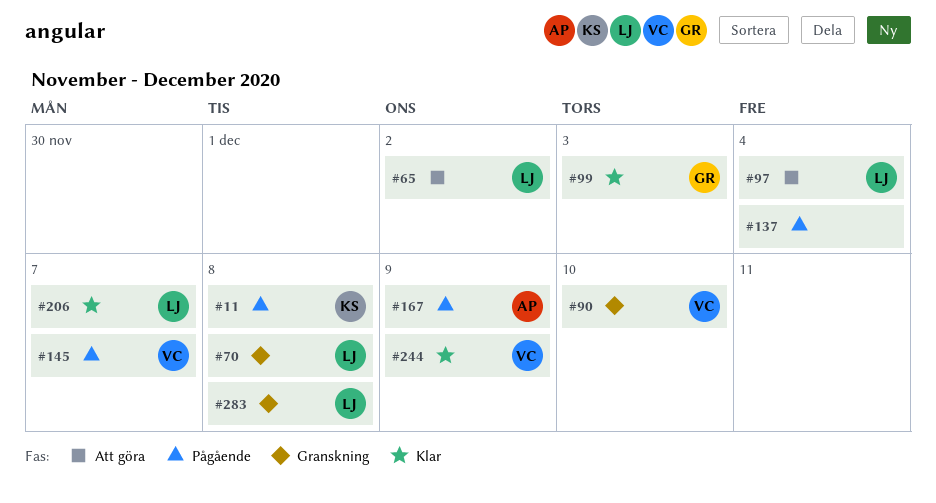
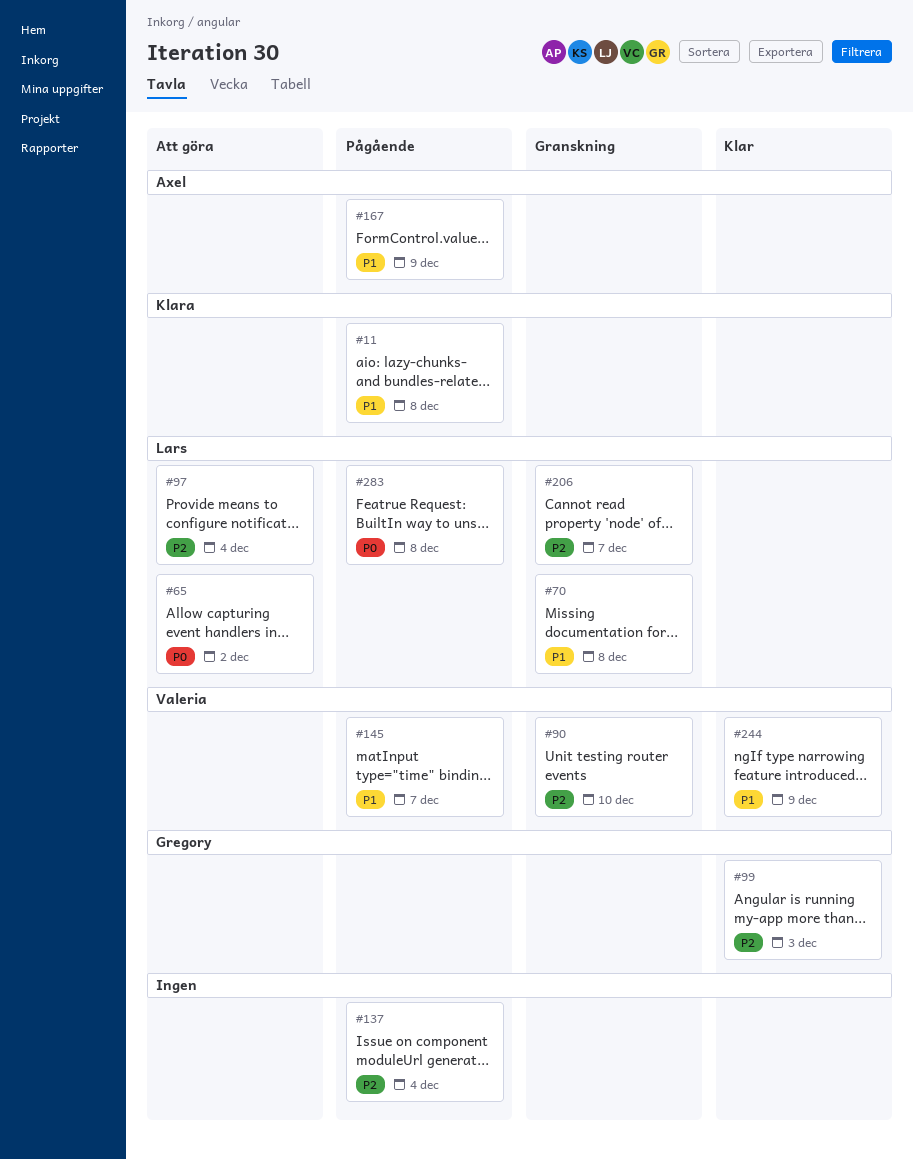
#206, status: Klar -> Granskning
#283, status: Granskning -> Pågående

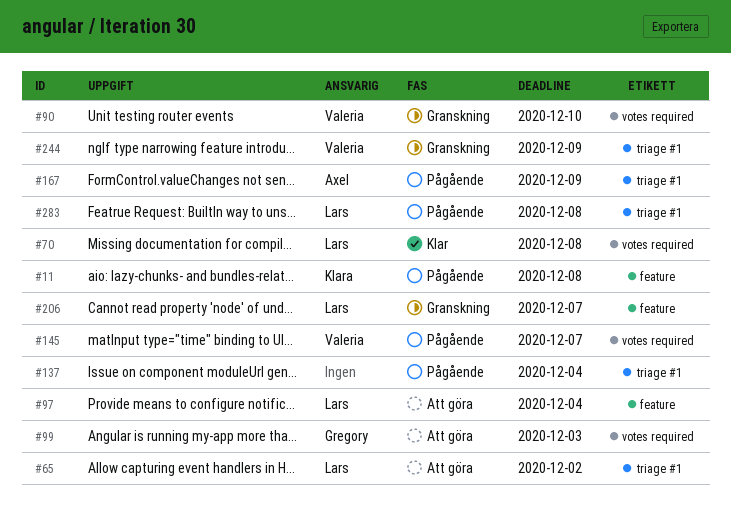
#70, status: Granskning -> Klar
#99, status: Klar -> Att göra
#244, status: Klar -> Granskning

